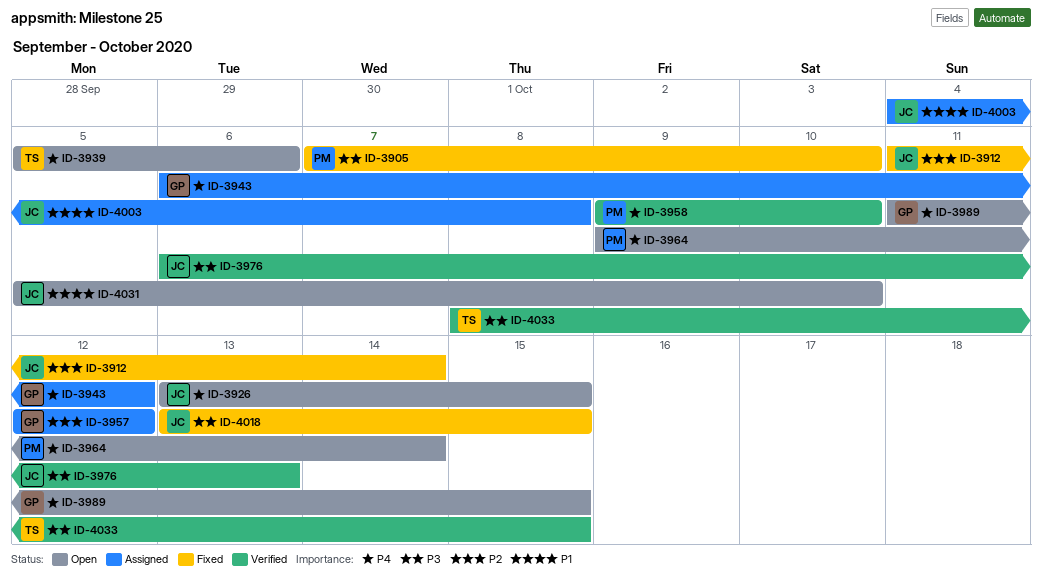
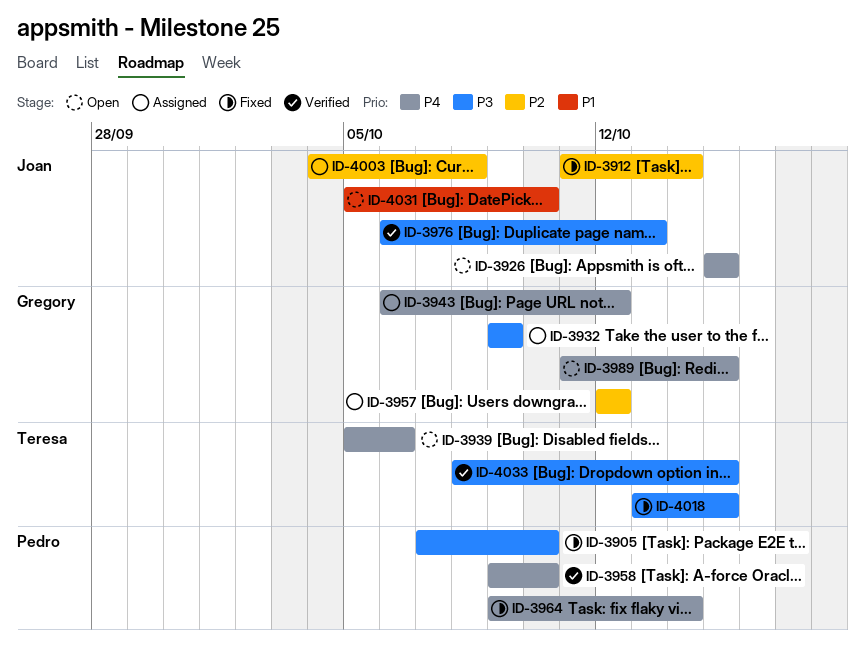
ID-3926, start: Oct 13 -> Oct 15
ID-3932: none -> present
ID-3964, status: Open -> Fixed
ID-4003, priority: P1 -> P2
ID-4018, owner: Joan -> Teresa

